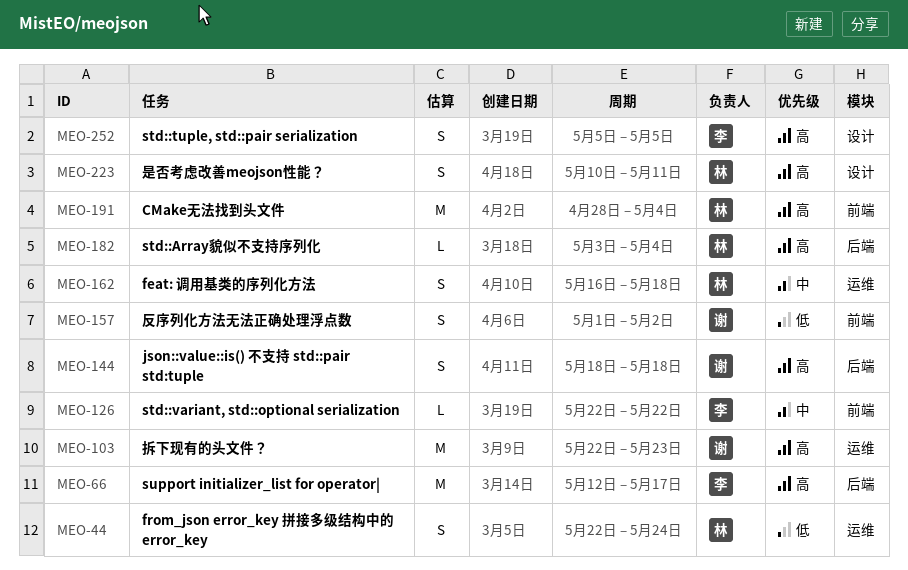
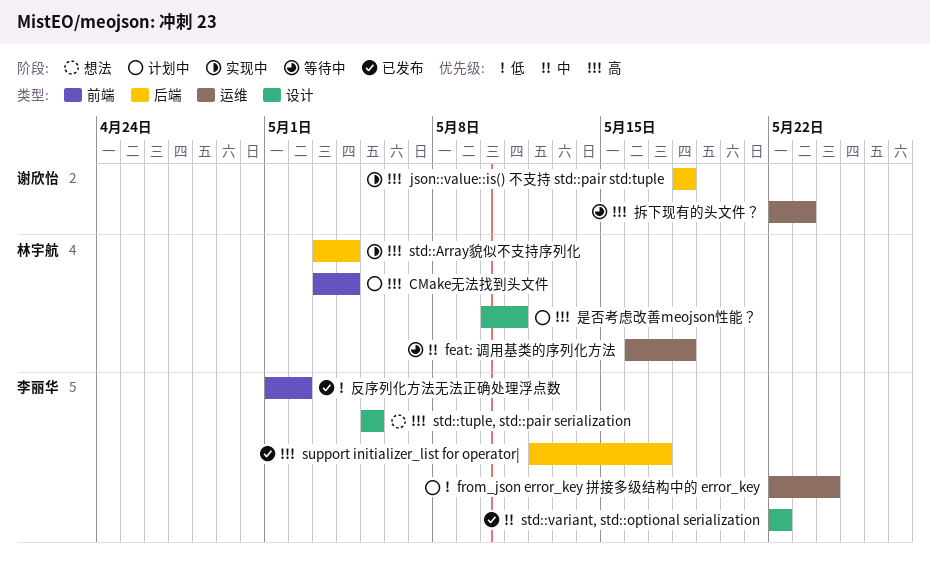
CMake无法找到头文件, start: Apr 28 -> May 3
from_json error_key 拼接多级结构中的 error_key, owner: 林宇航 -> 李丽华
std::variant, std::optional serialization, label: 前端 -> 设计
反序列化方法无法正确处理浮点数, owner: 谢欣怡 -> 李丽华

